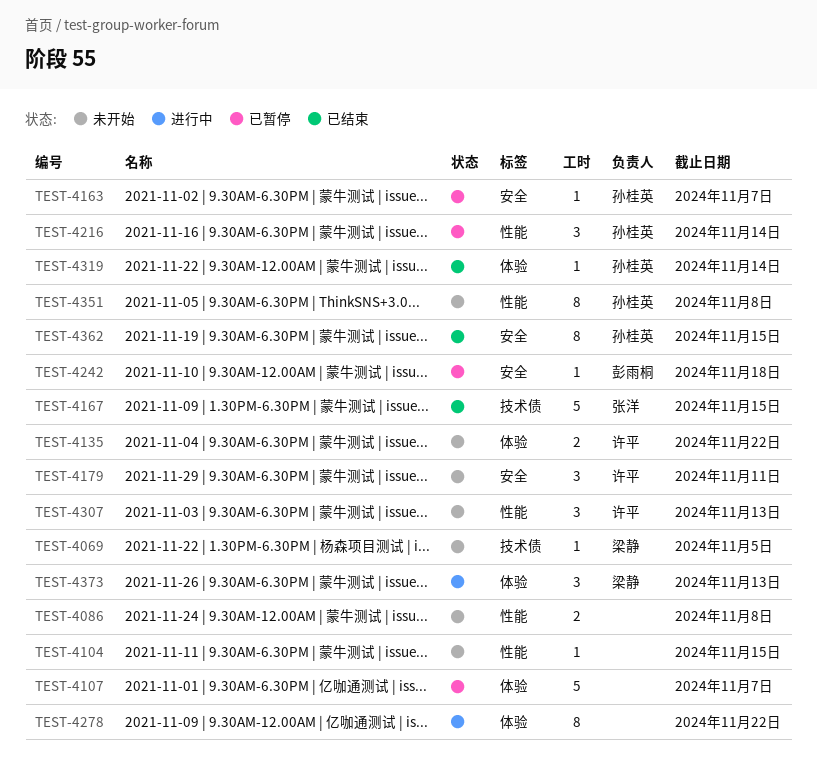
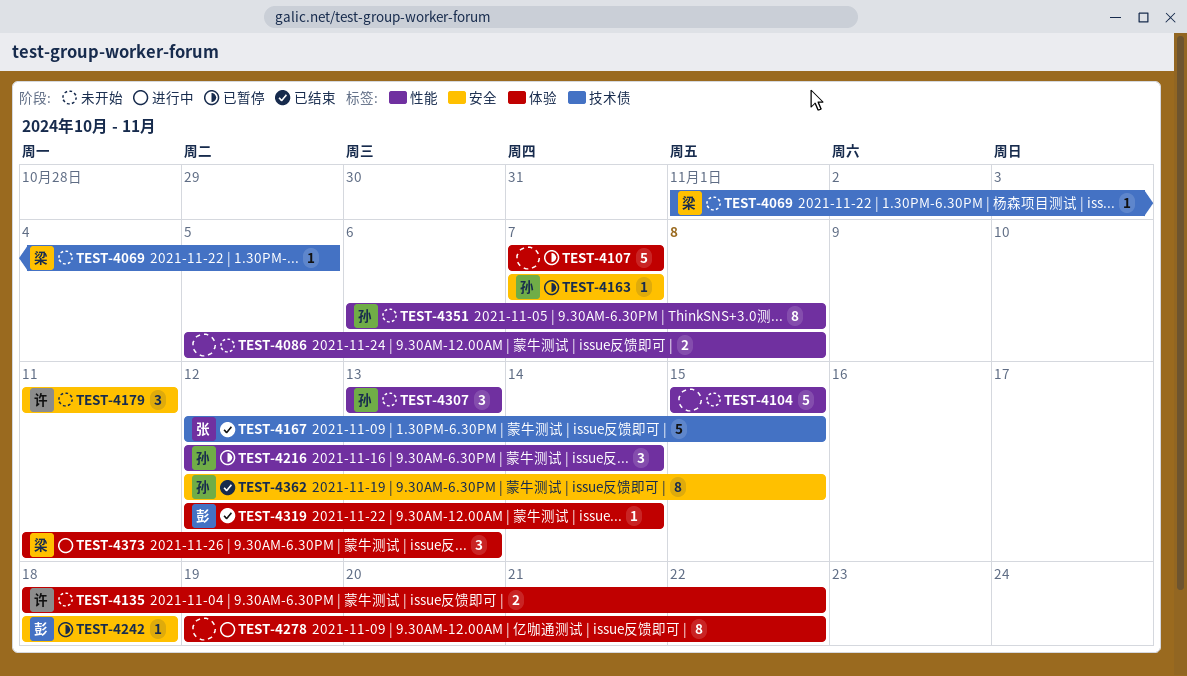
TEST-4104, estimate: 1 -> 5
TEST-4307, owner: 许平 -> 孙桂英
TEST-4319, owner: 孙桂英 -> 彭雨桐

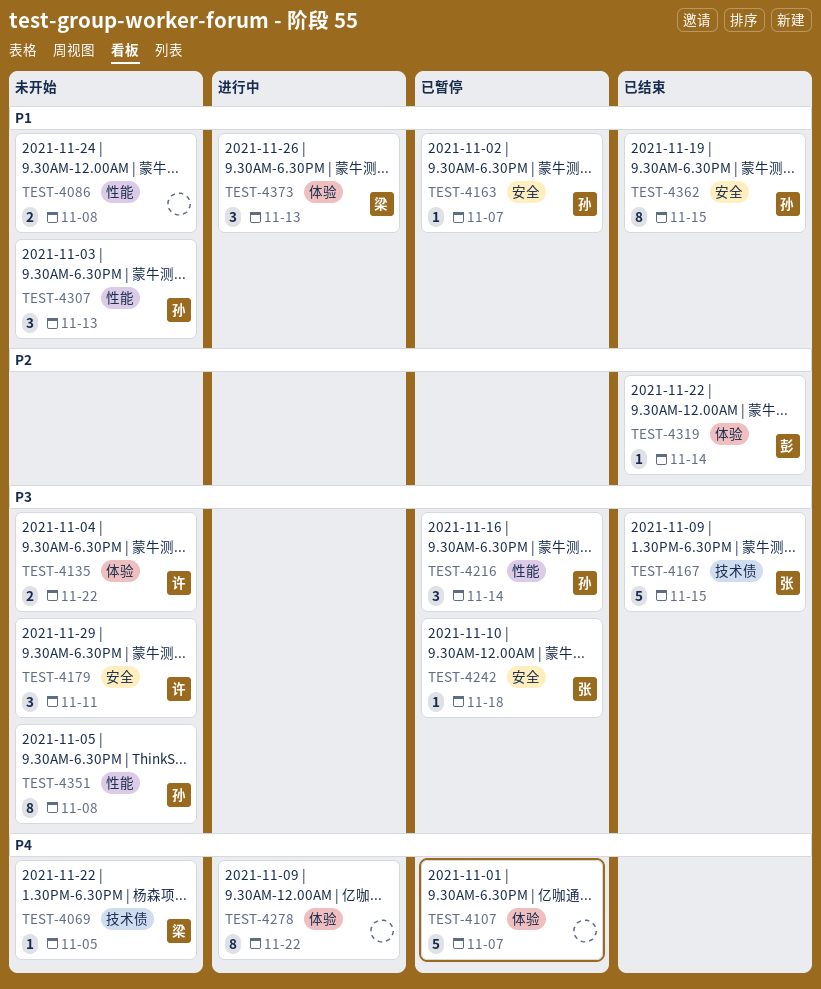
TEST-4104: present -> none
TEST-4242, owner: 彭 -> 张

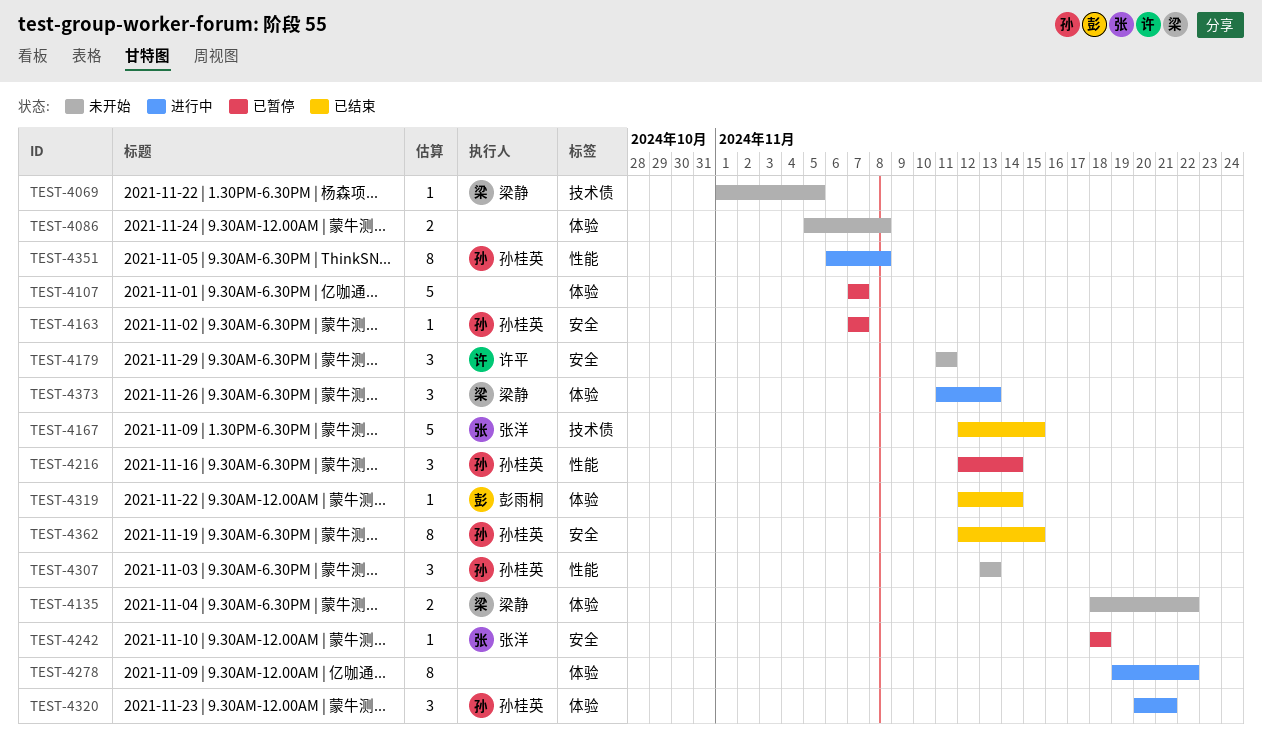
TEST-4086, label: 性能 -> 体验
TEST-4135, owner: 许平 -> 梁静
TEST-4320: none -> present
TEST-4351, status: 未开始 -> 进行中

